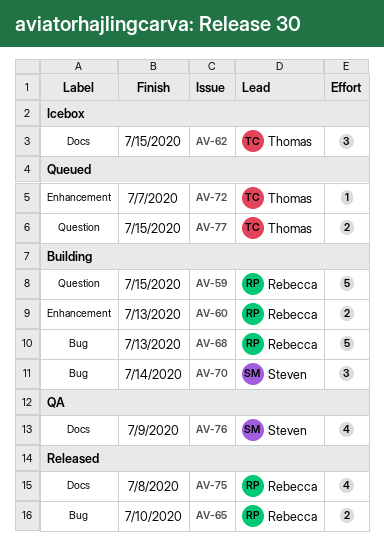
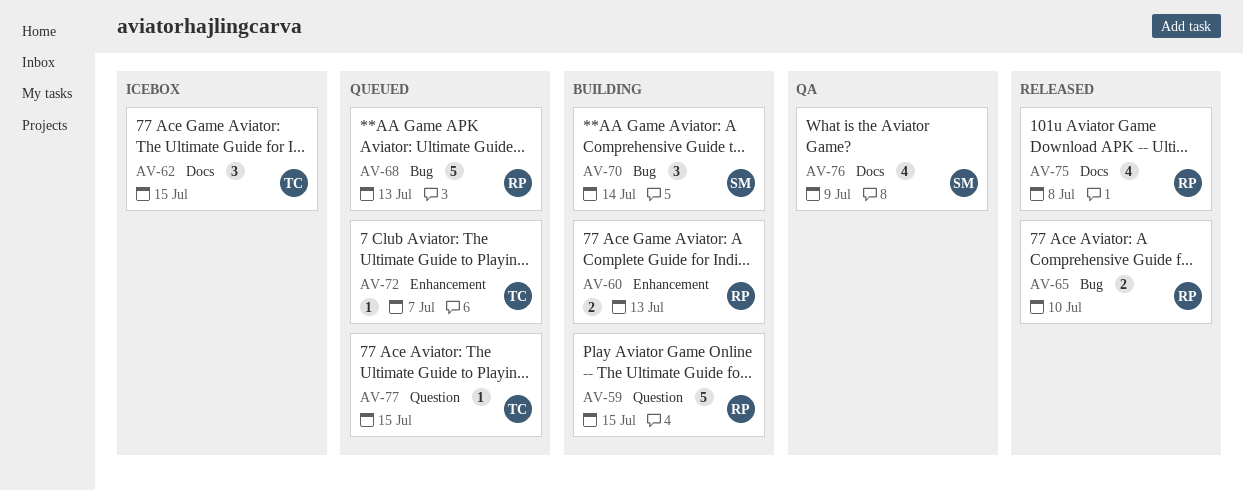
AV-68, status: Building -> Queued
AV-77, estimate: 2 -> 1

